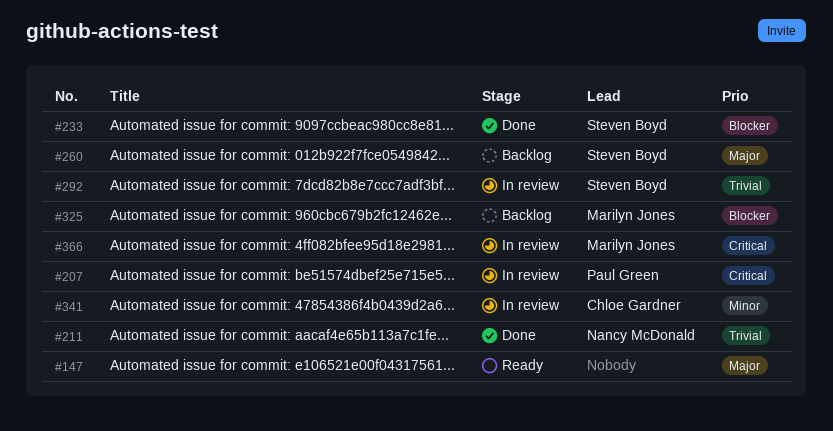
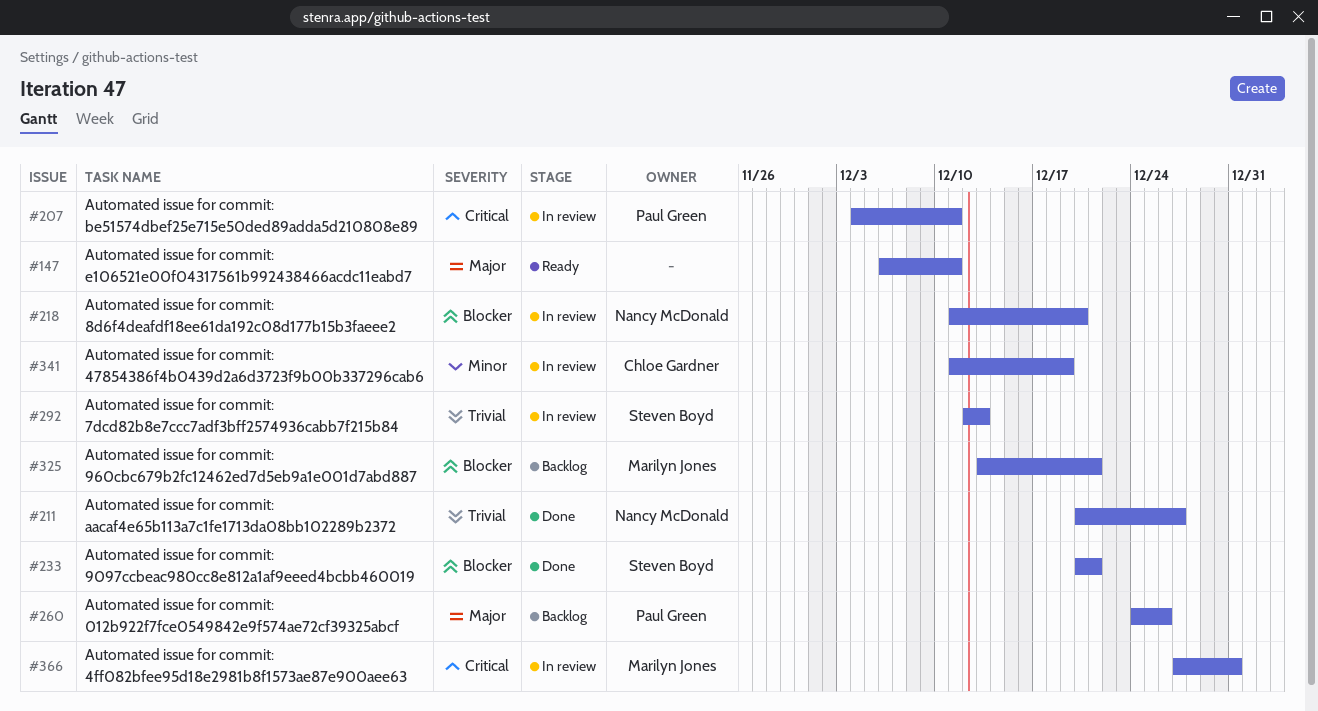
#218: none -> present
#260, owner: Steven Boyd -> Paul Green

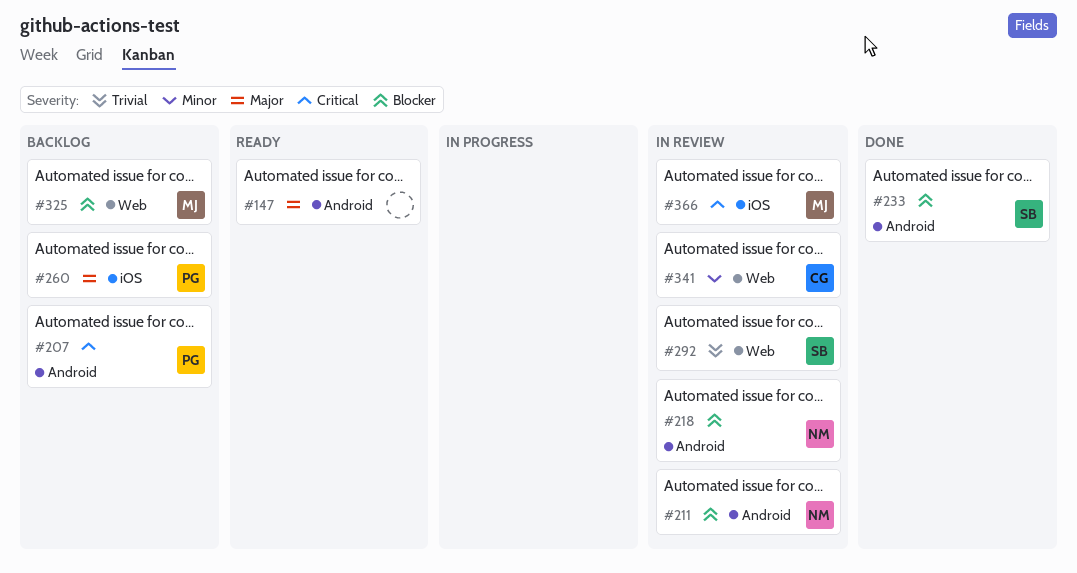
#207, status: In review -> Backlog
#211, status: Done -> In review
#211, priority: Trivial -> Blocker

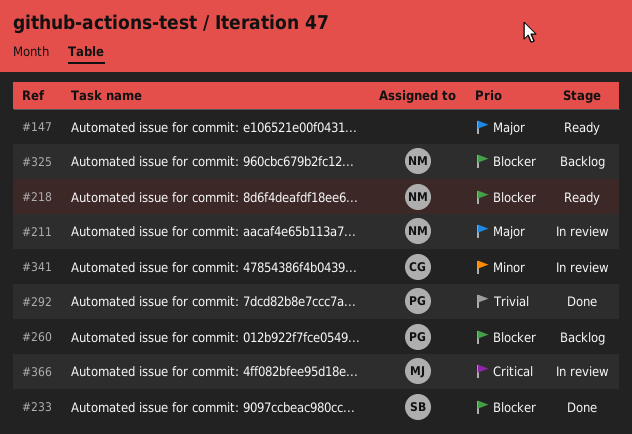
#207: present -> none
#211, priority: Blocker -> Major
#218, status: In review -> Ready
#260, priority: Major -> Blocker
#292, status: In review -> Done
#292, owner: SB -> PG
#325, owner: MJ -> NM

